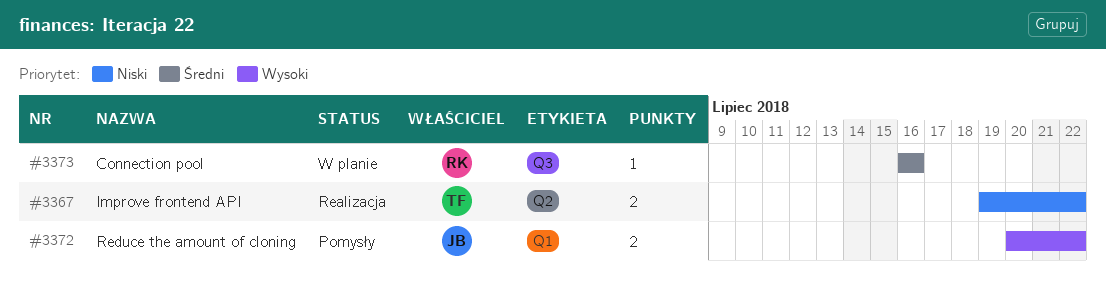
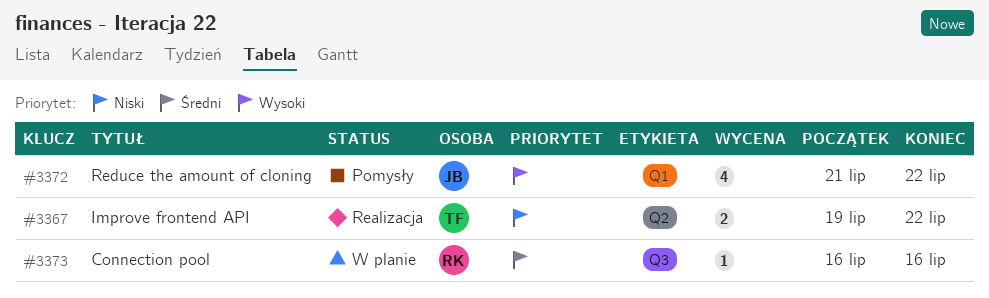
#3372, estimate: 2 -> 4
#3372, start: Jul 20 -> Jul 21

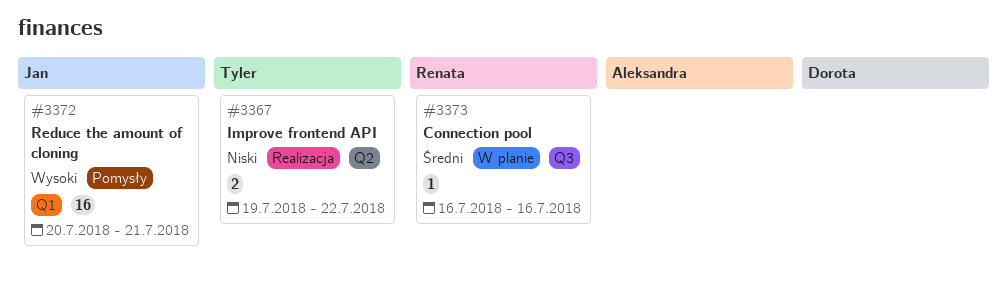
#3372, estimate: 4 -> 16
#3372, start: Jul 21 -> Jul 20
#3372, due: Jul 22 -> Jul 21

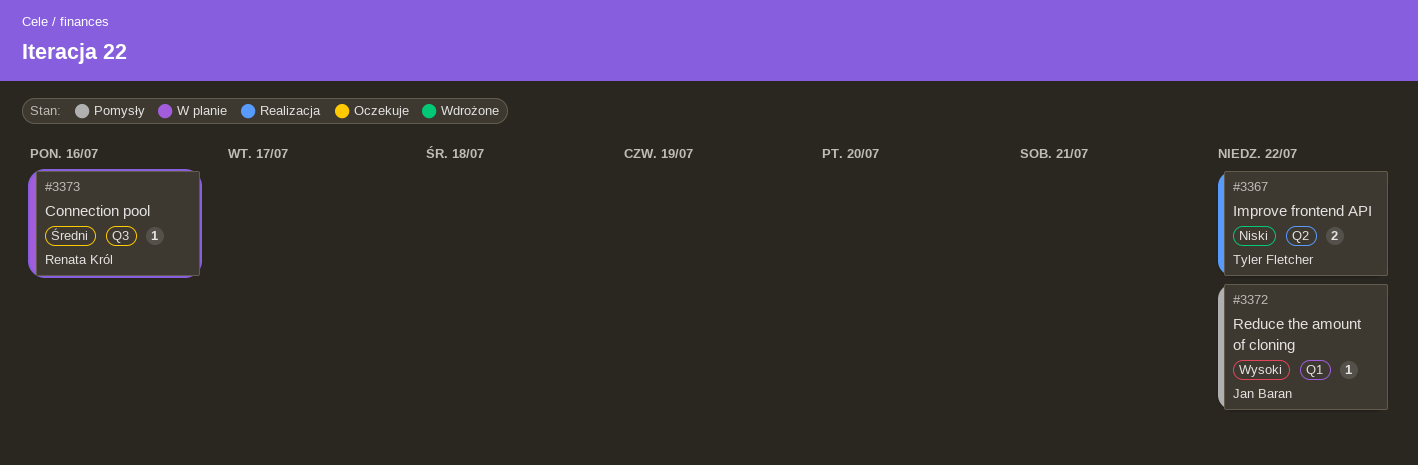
#3372, estimate: 16 -> 1
#3372, due: Jul 21 -> Jul 22

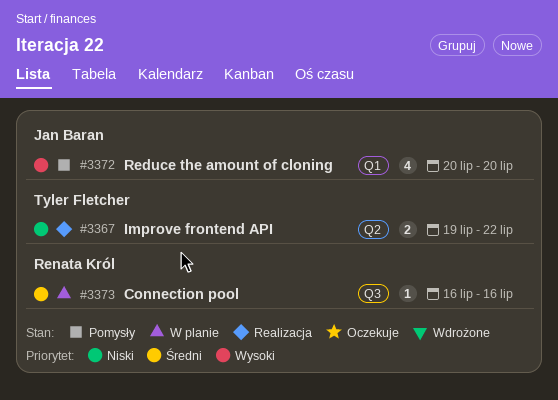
#3372, estimate: 1 -> 4
#3372, due: Jul 22 -> Jul 20

